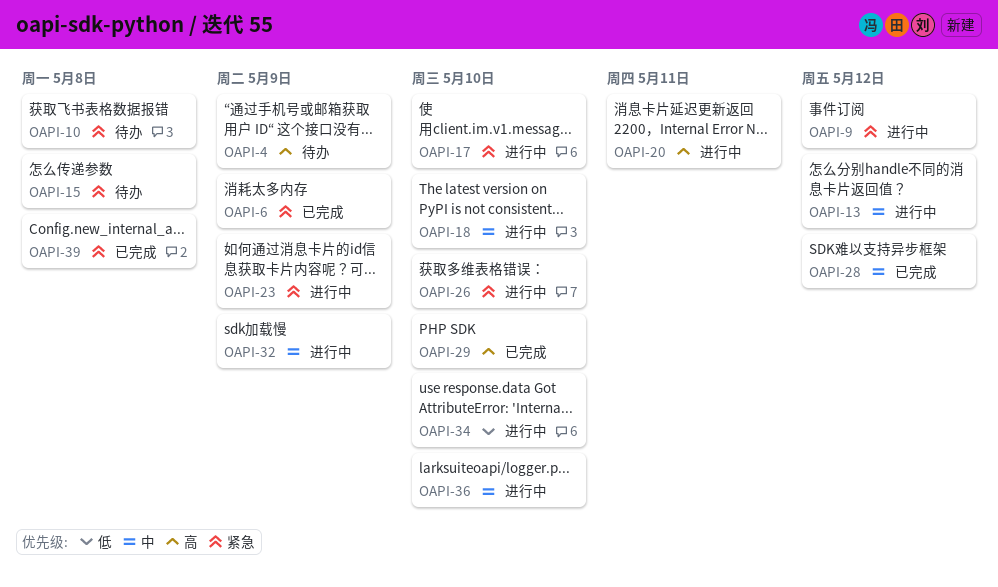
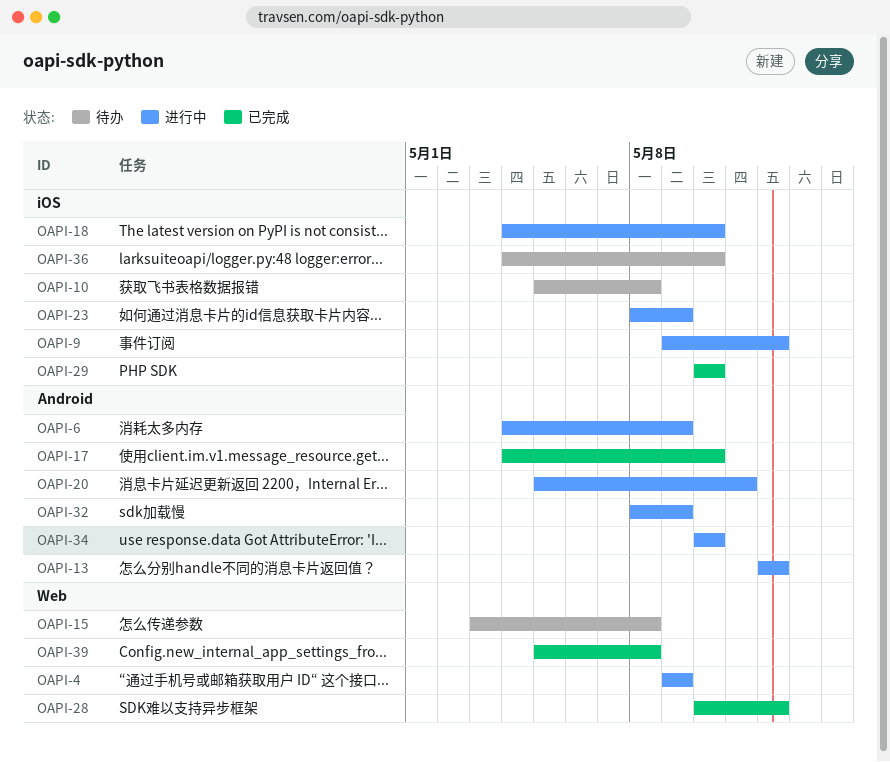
OAPI-4, status: 待办 -> 进行中
OAPI-6, status: 已完成 -> 进行中
OAPI-17, status: 进行中 -> 已完成
OAPI-26: present -> none
OAPI-36, status: 进行中 -> 待办

